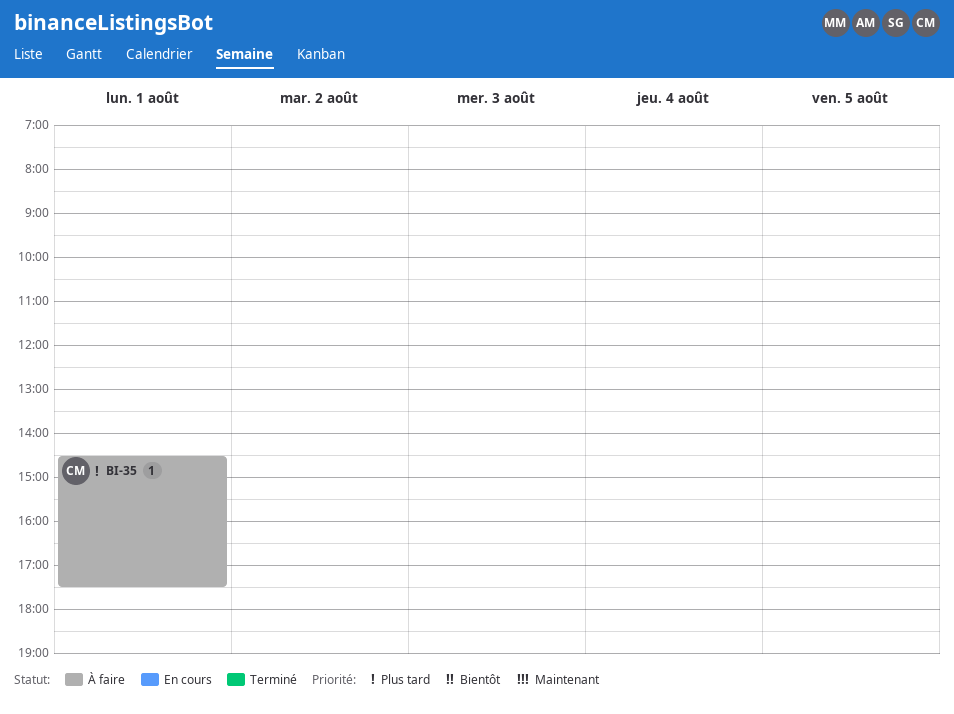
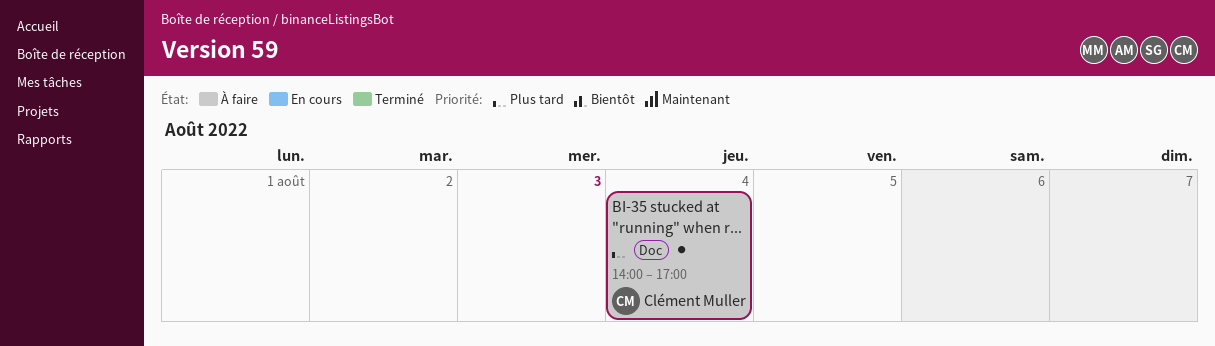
BI-35, day: Aug 1 -> Aug 4
BI-35, begins: 14:30 -> 14:00
BI-35, ends: 17:30 -> 17:00

